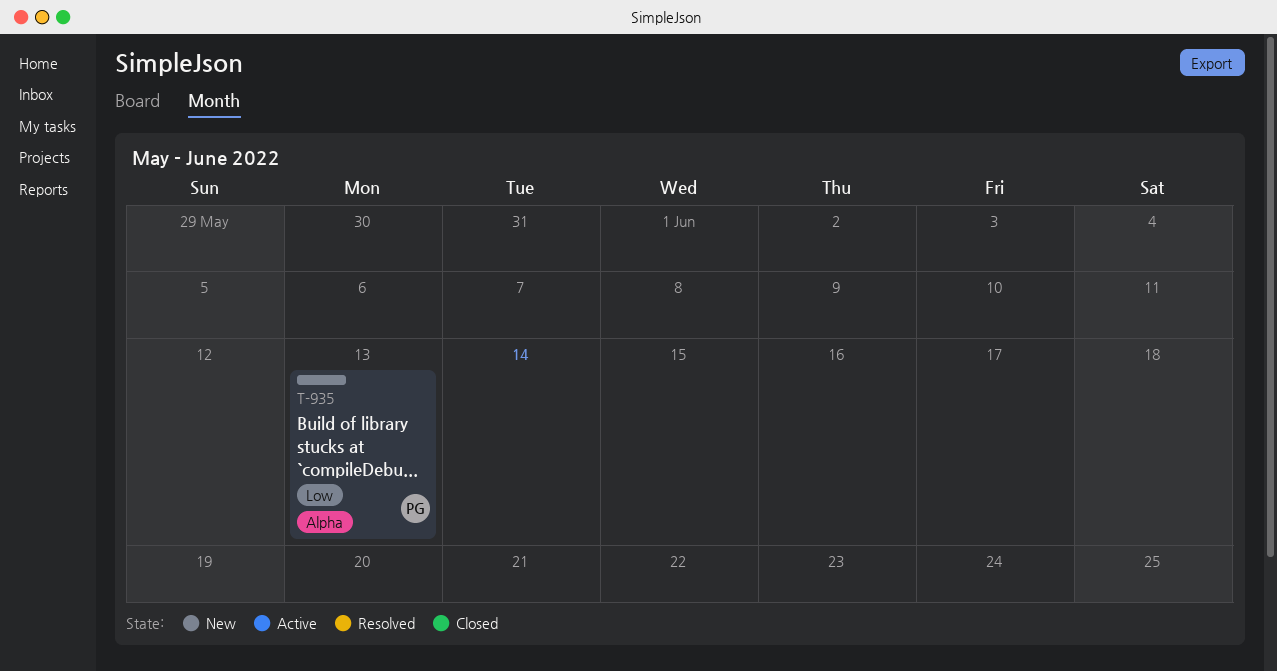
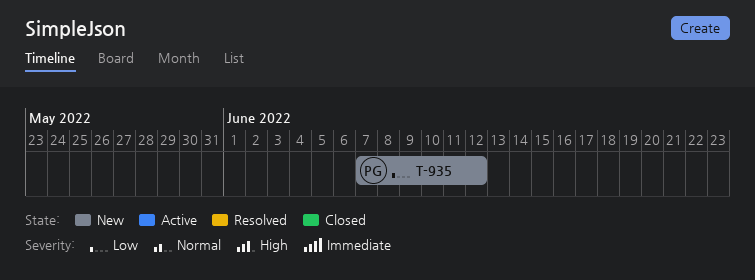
T-935, due: Jun 13 -> Jun 12

